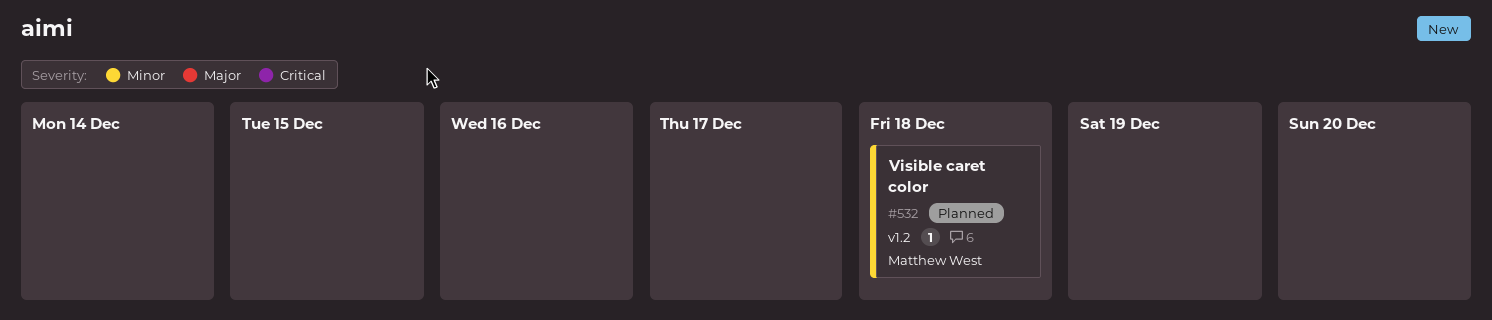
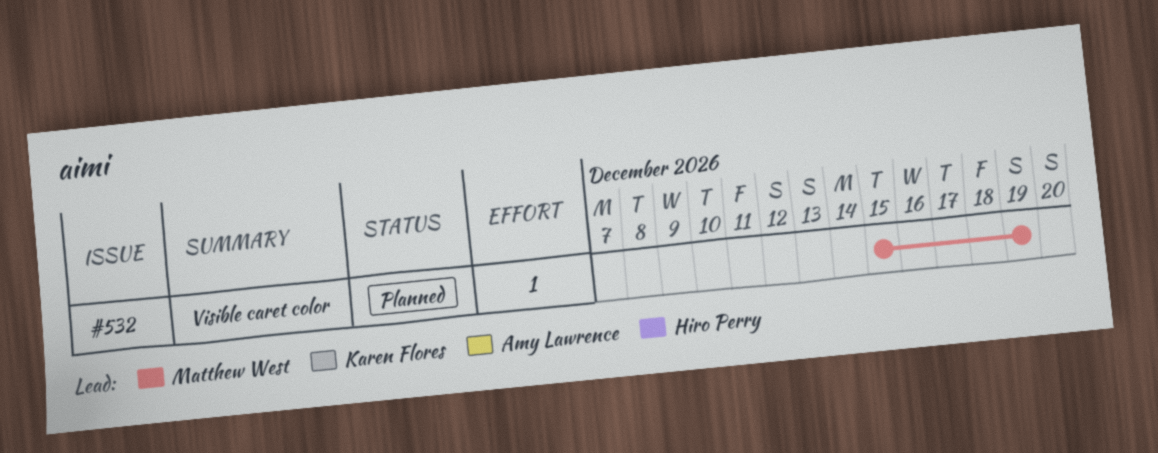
#532, due: Dec 18 -> Dec 19

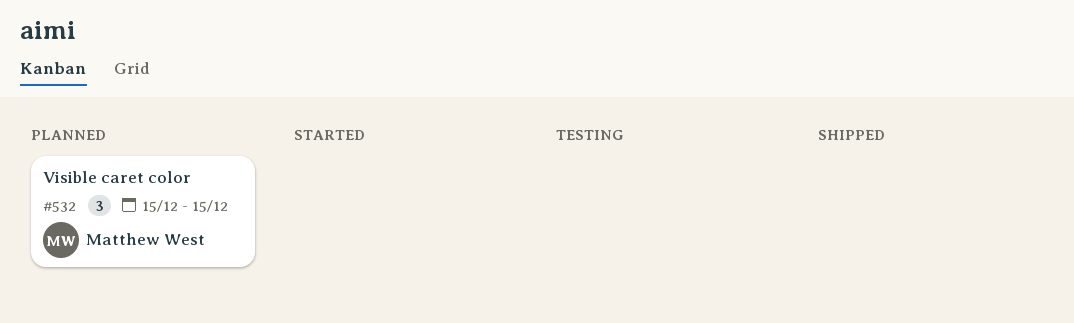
#532, estimate: 1 -> 3
#532, due: Dec 19 -> Dec 15

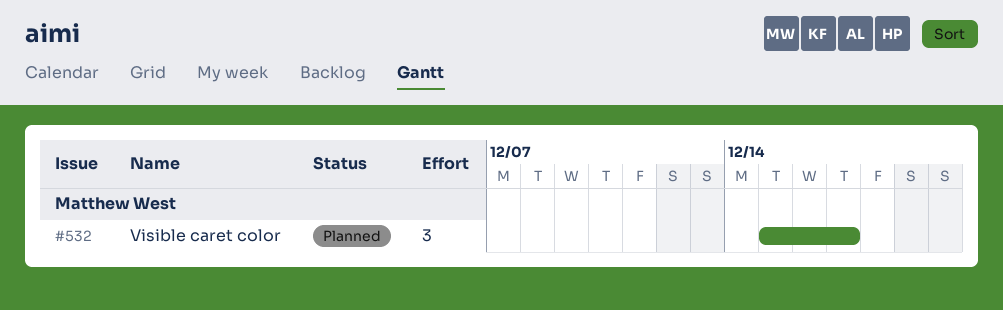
#532, due: Dec 15 -> Dec 17

